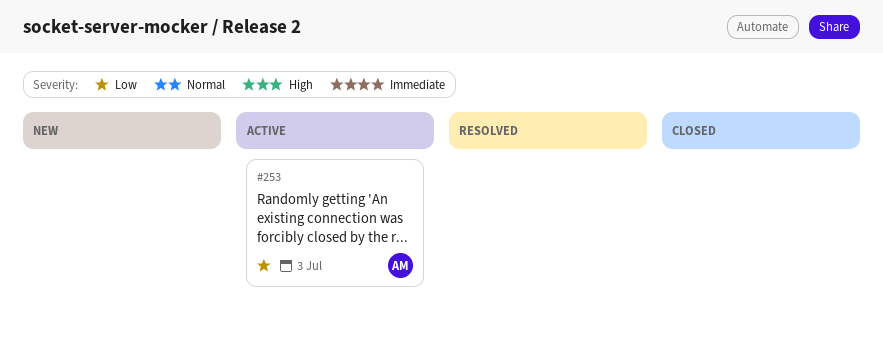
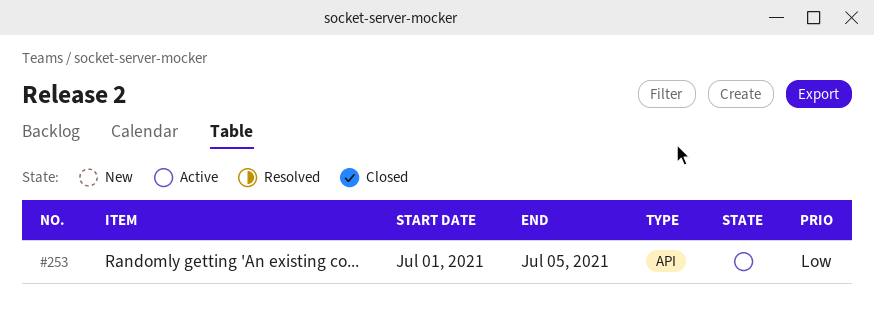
#253, due: Jul 3 -> Jul 5

